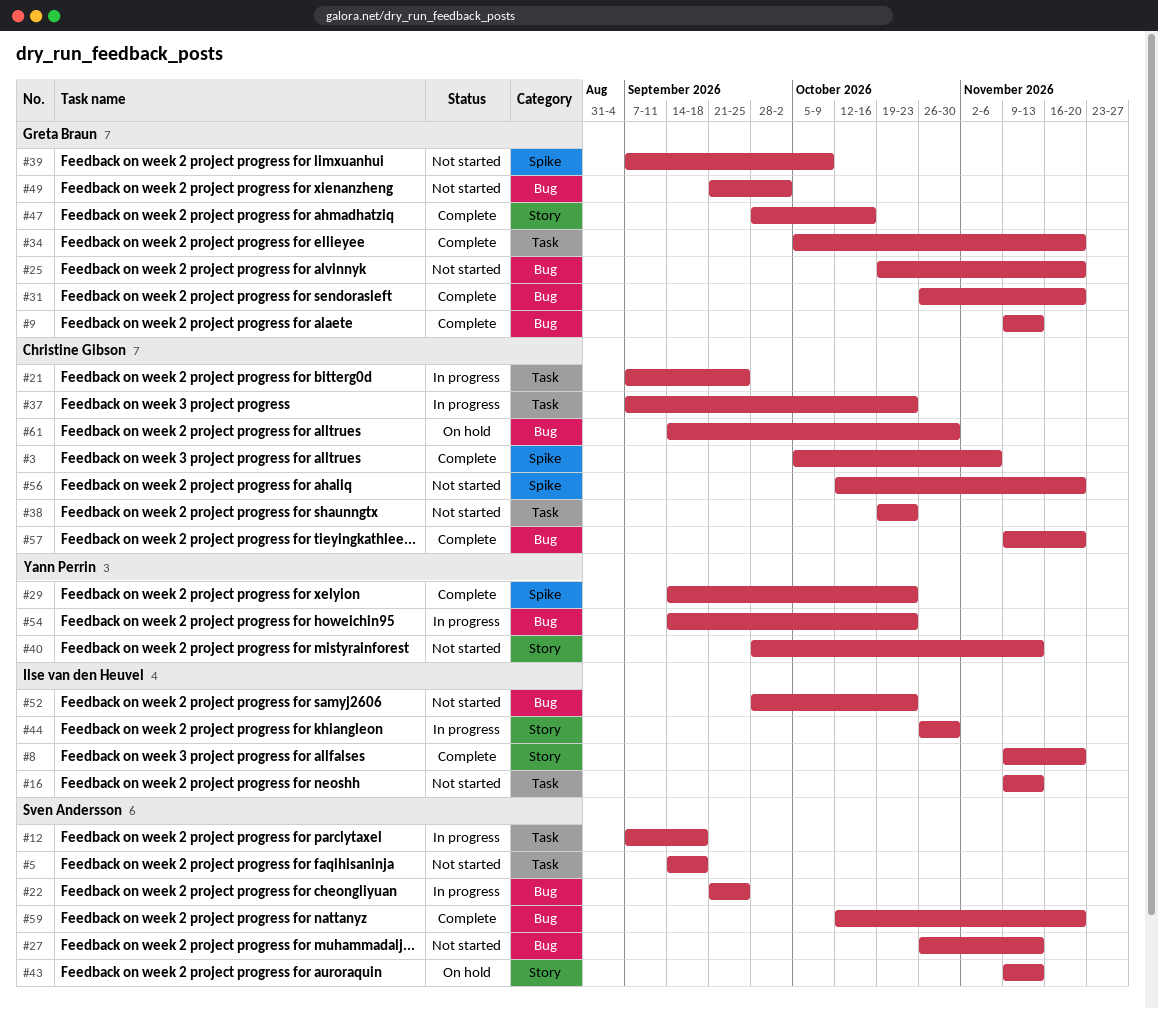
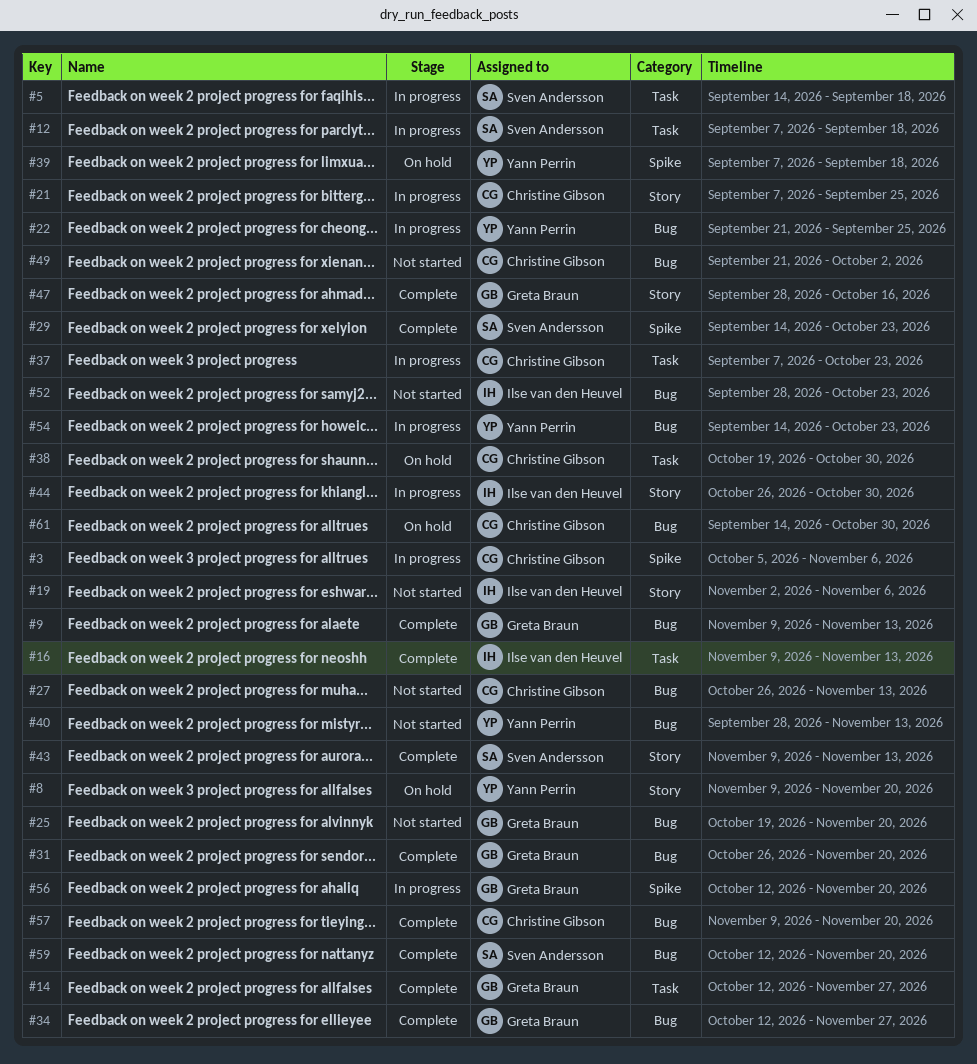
#3, status: Complete -> In progress
#5, status: Not started -> In progress
#8, status: Complete -> On hold
#8, owner: Ilse van den Heuvel -> Yann Perrin
#14: none -> present
#16, status: Not started -> Complete
#19: none -> present
#21, label: Task -> Story
#22, owner: Sven Andersson -> Yann Perrin
#27, owner: Sven Andersson -> Christine Gibson
#29, owner: Yann Perrin -> Sven Andersson
#34, label: Task -> Bug
#34, start: Oct 5 -> Oct 12
#34, due: Nov 20 -> Nov 27
#38, status: Not started -> On hold
#38, due: Oct 23 -> Oct 30
#39, status: Not started -> On hold
#39, owner: Greta Braun -> Yann Perrin
#39, due: Oct 9 -> Sep 18
#40, label: Story -> Bug
#43, status: On hold -> Complete
#49, owner: Greta Braun -> Christine Gibson
#56, status: Not started -> In progress
#56, owner: Christine Gibson -> Greta Braun

